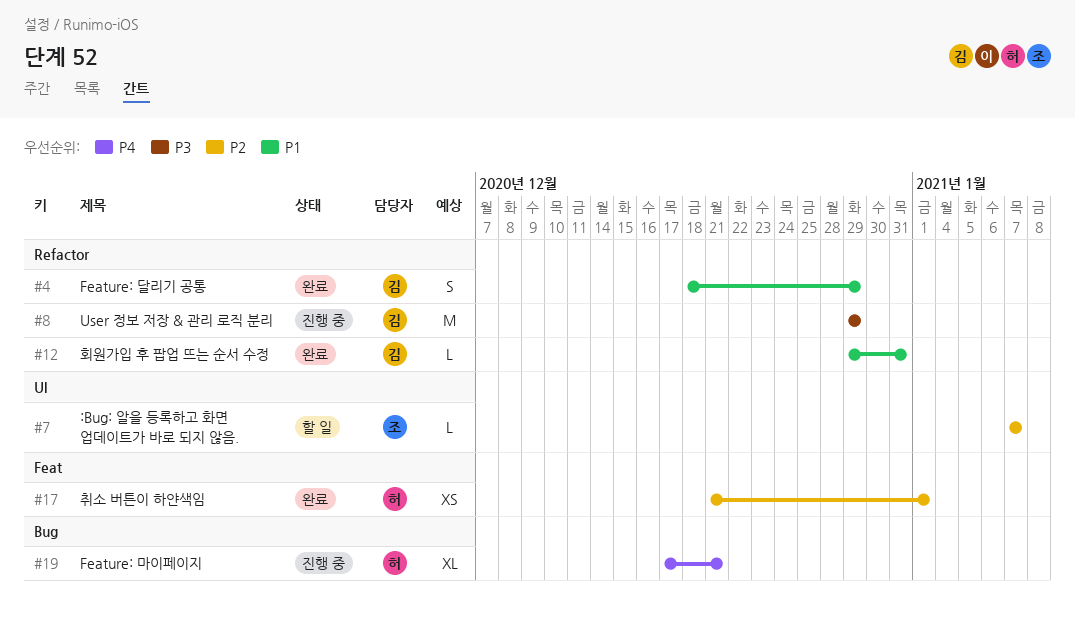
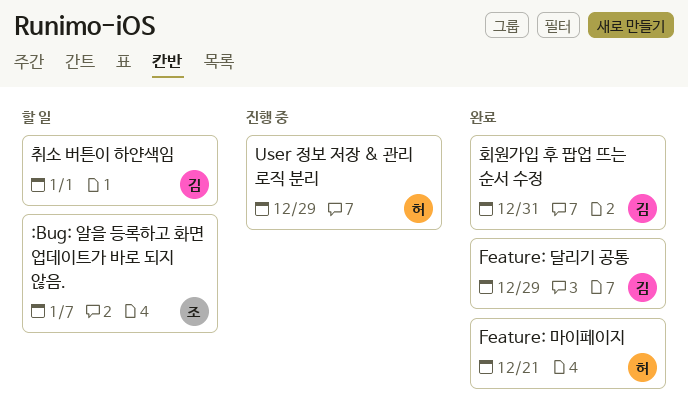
Feature: 마이페이지, status: 진행 중 -> 완료
User 정보 저장 & 관리 로직 분리, owner: 김 -> 허
취소 버튼이 하얀색임, status: 완료 -> 할 일
취소 버튼이 하얀색임, owner: 허 -> 김

